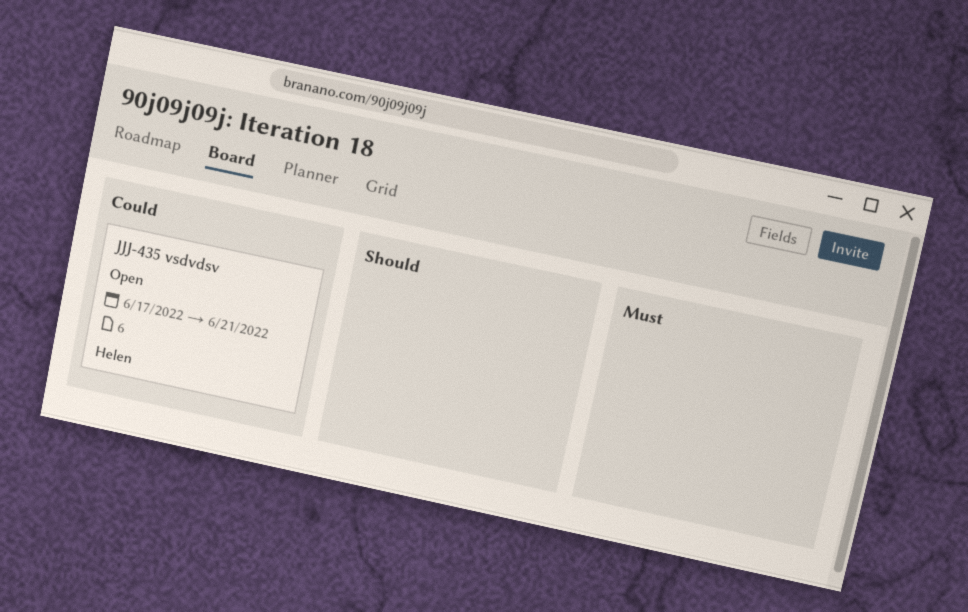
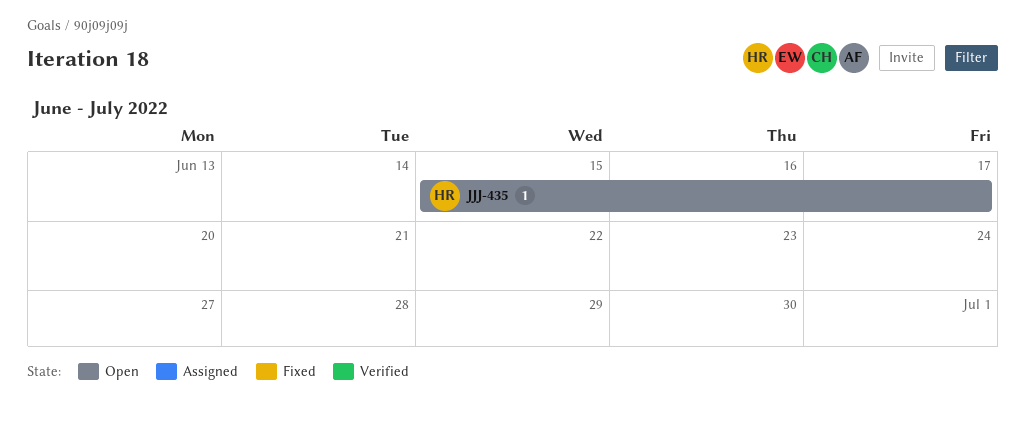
JJJ-435, start: Jun 17 -> Jun 15
JJJ-435, due: Jun 21 -> Jun 17

